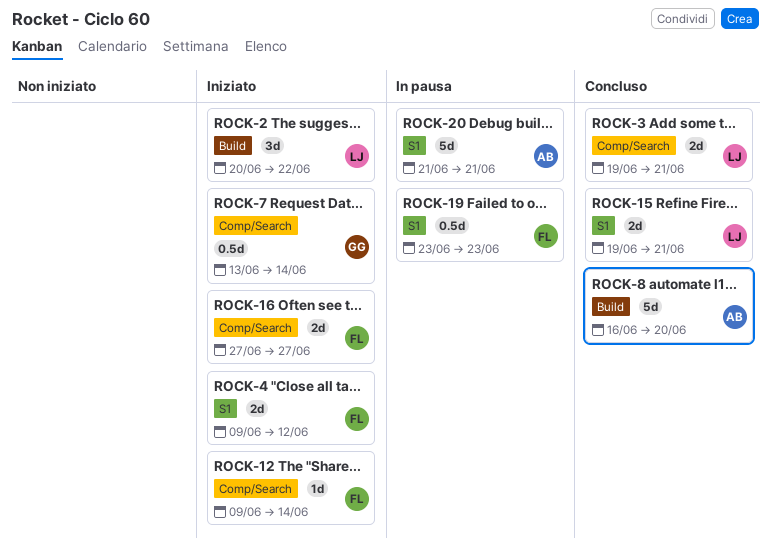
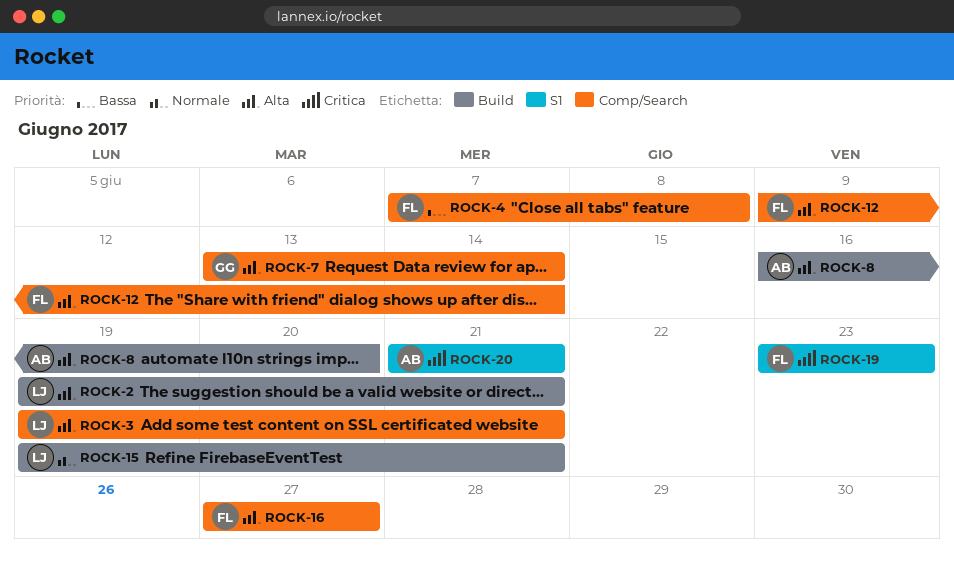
ROCK-2, start: Jun 20 -> Jun 19
ROCK-2, due: Jun 22 -> Jun 21
ROCK-4, label: S1 -> Comp/Search
ROCK-4, start: Jun 9 -> Jun 7
ROCK-4, due: Jun 12 -> Jun 8
ROCK-15, label: S1 -> Build

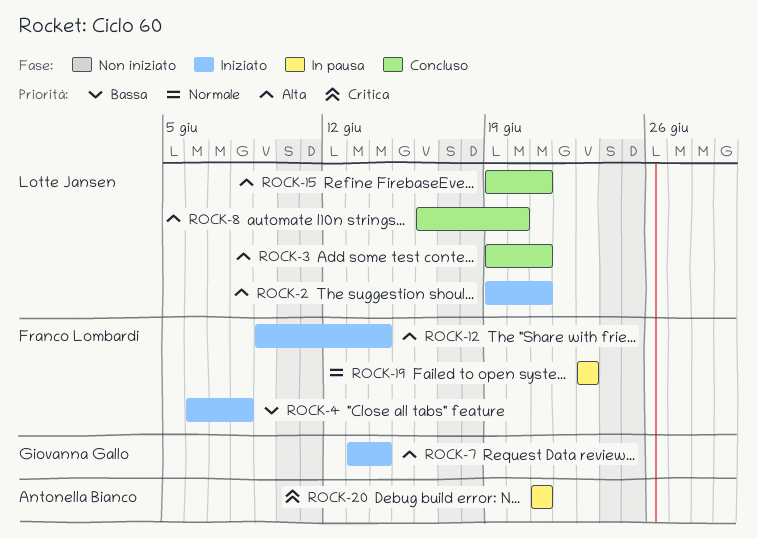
ROCK-4, start: Jun 7 -> Jun 6
ROCK-8, owner: Antonella Bianco -> Lotte Jansen
ROCK-15, priority: Normale -> Alta
ROCK-16: present -> none
ROCK-19, priority: Critica -> Normale

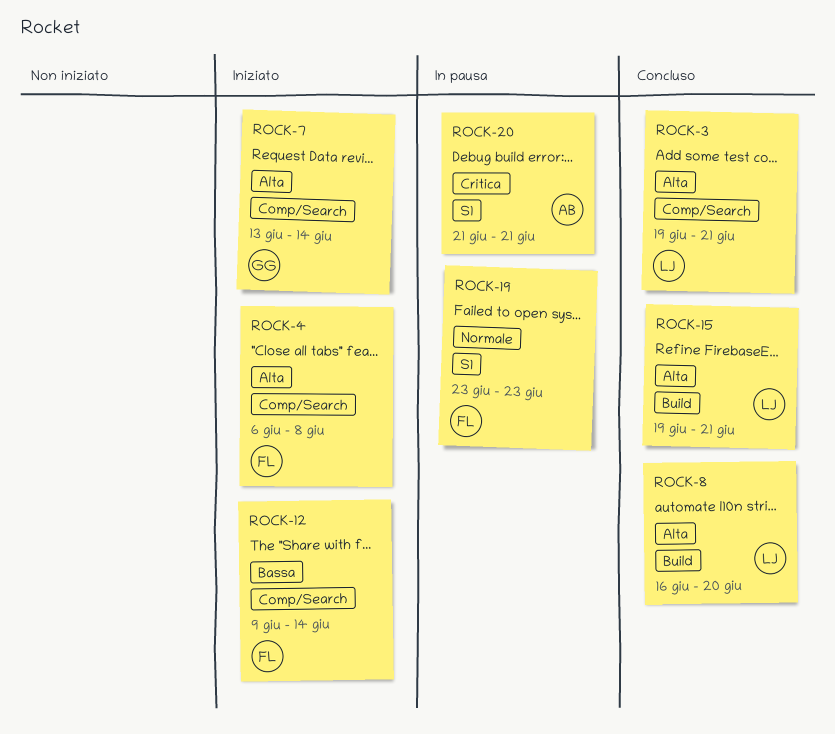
ROCK-2: present -> none
ROCK-4, priority: Bassa -> Alta
ROCK-12, priority: Alta -> Bassa

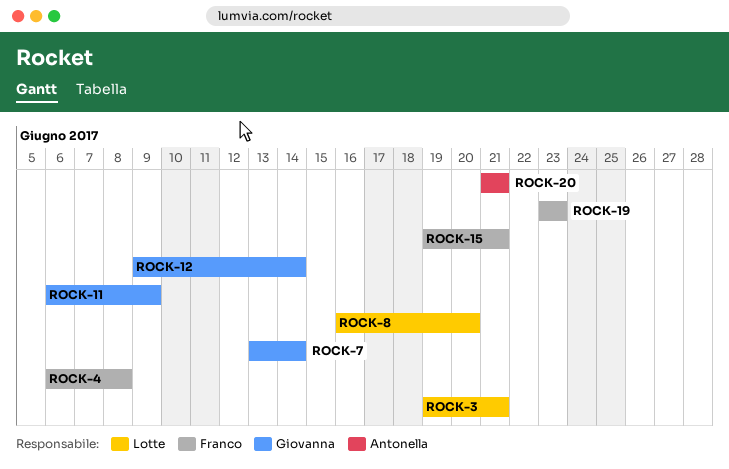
ROCK-11: none -> present
ROCK-12, owner: Franco -> Giovanna
ROCK-15, owner: Lotte -> Franco

